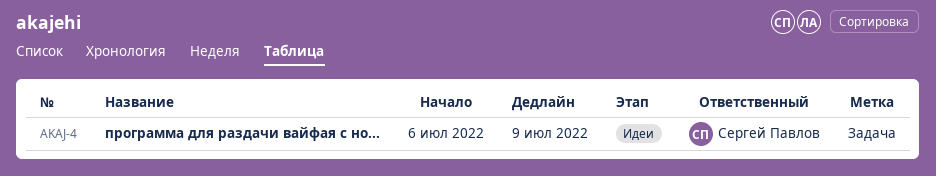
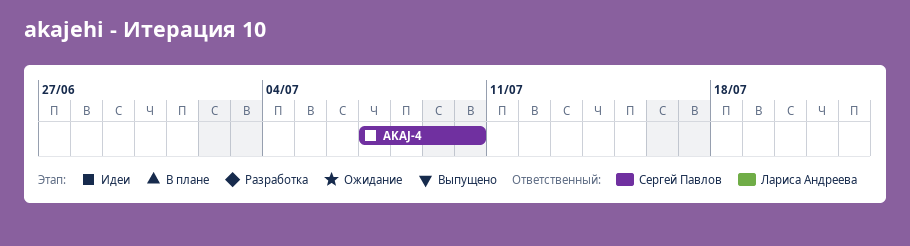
AKAJ-4, start: Jul 6 -> Jul 7
AKAJ-4, due: Jul 9 -> Jul 10

